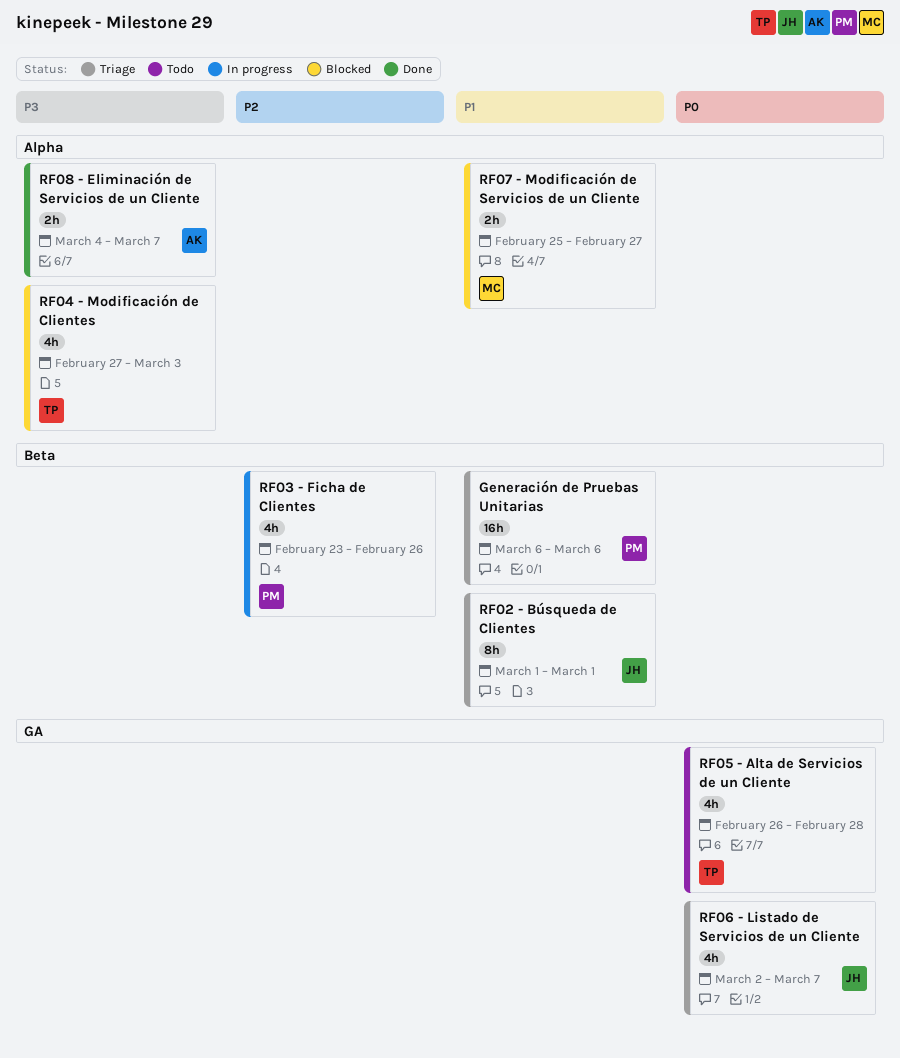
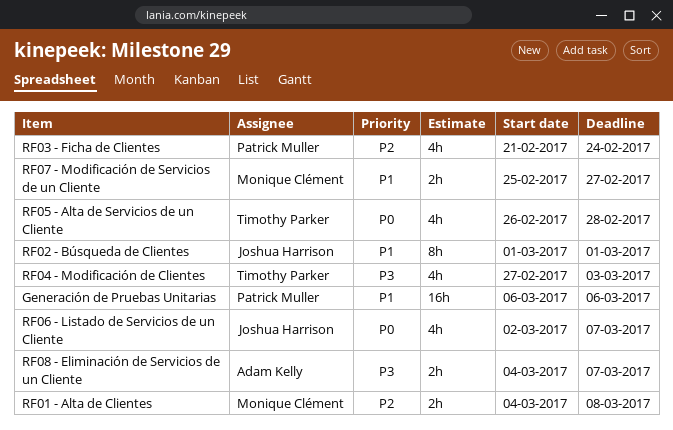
RF01 - Alta de Clientes: none -> present
RF03 - Ficha de Clientes, start: Feb 23 -> Feb 21
RF03 - Ficha de Clientes, due: Feb 26 -> Feb 24

